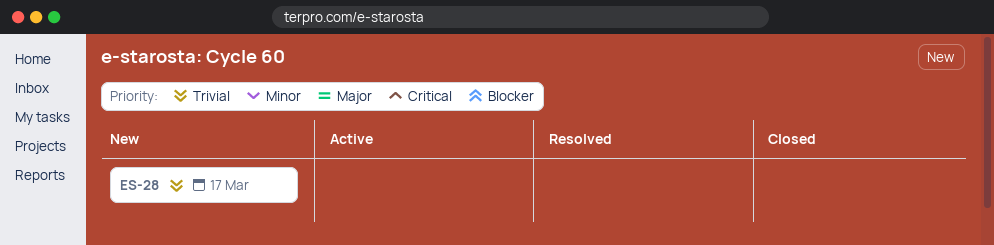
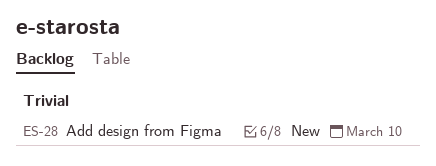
ES-28, due: Mar 17 -> Mar 10

